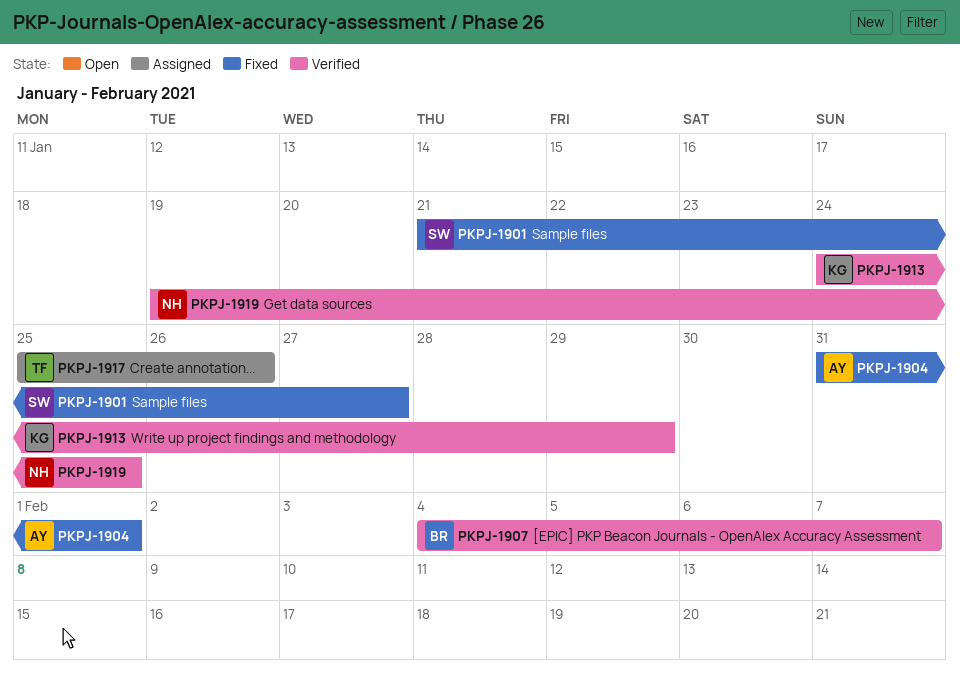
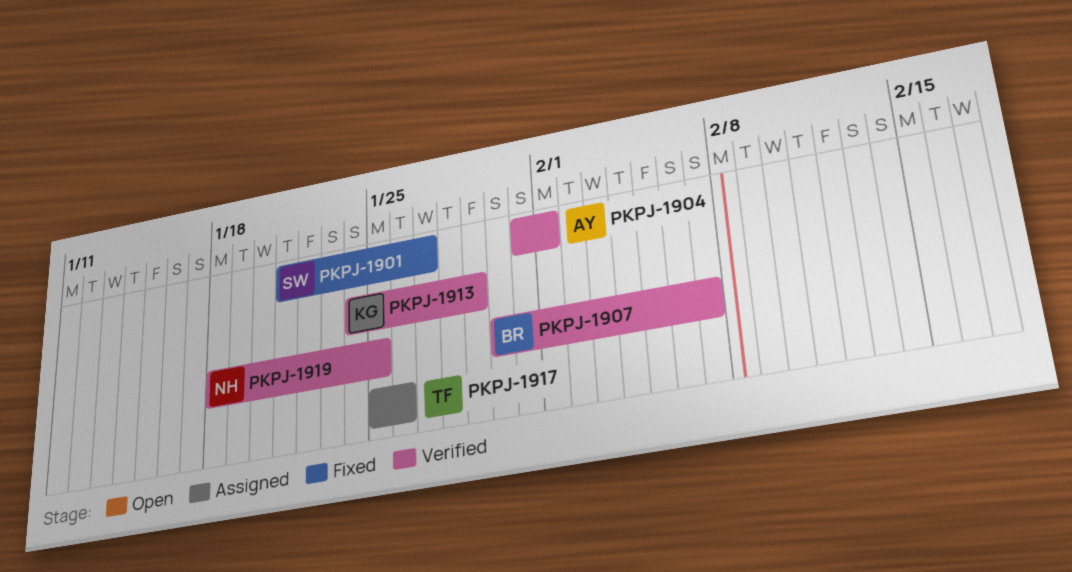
PKPJ-1904, status: Fixed -> Verified
PKPJ-1907, start: Feb 4 -> Jan 30
PKPJ-1919, start: Jan 19 -> Jan 18

